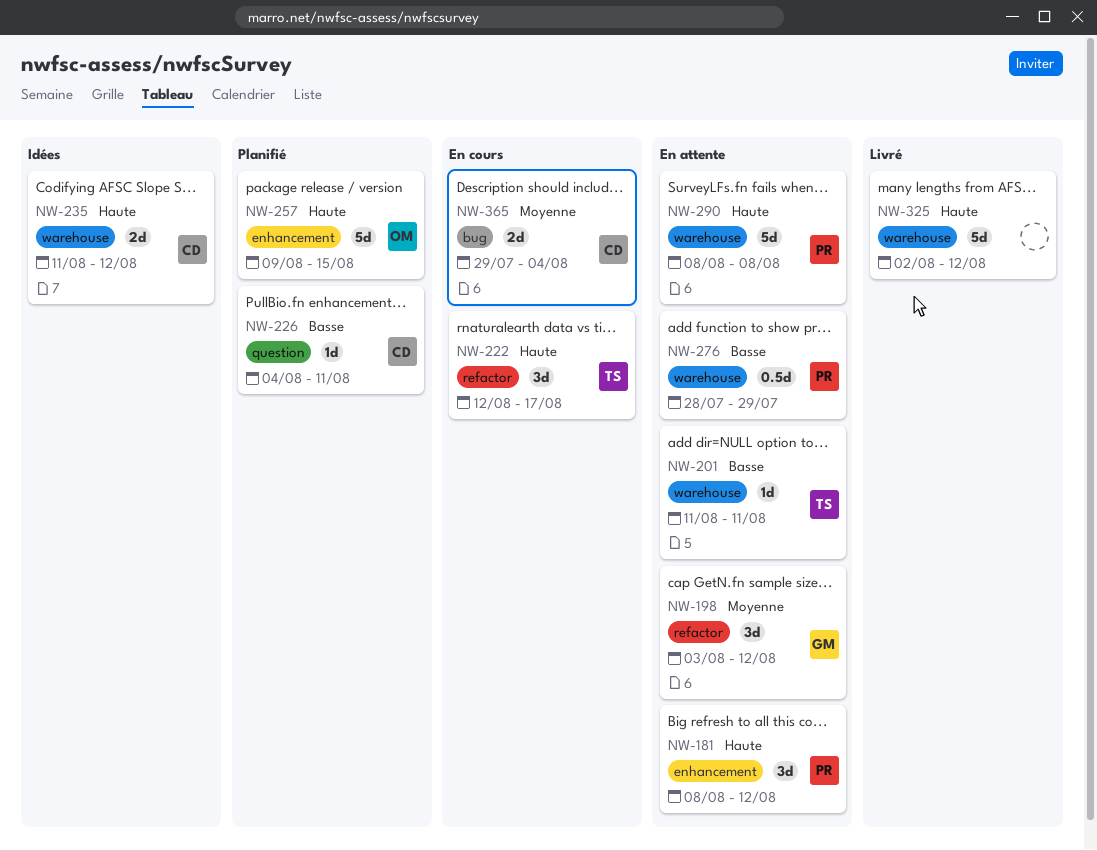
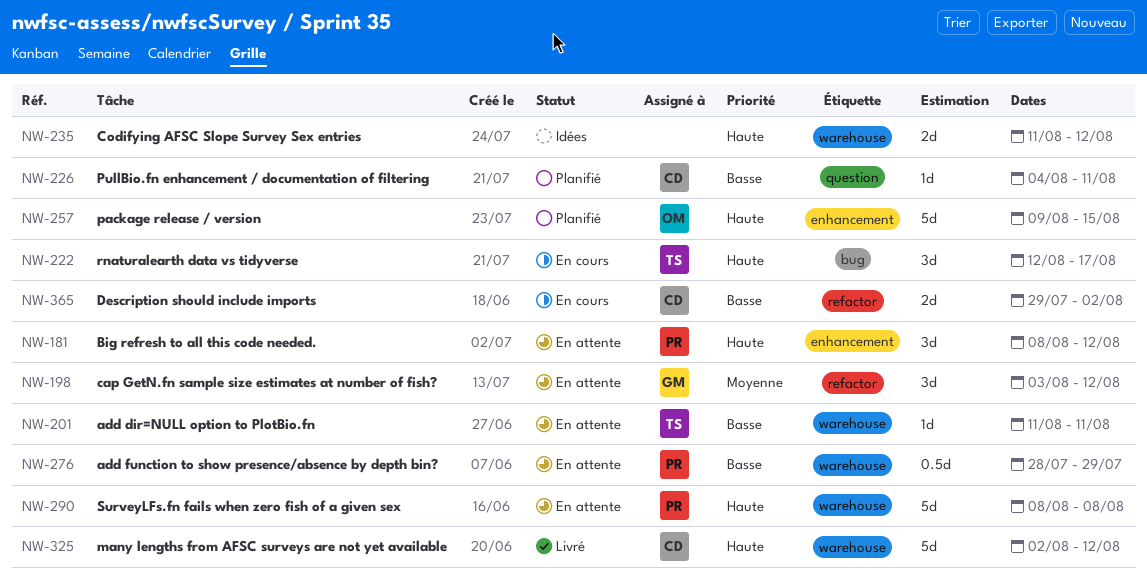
NW-222, label: refactor -> bug
NW-235, owner: CD -> none
NW-325, owner: none -> CD
NW-365, priority: Moyenne -> Basse
NW-365, label: bug -> refactor
NW-365, due: Aug 4 -> Aug 2

